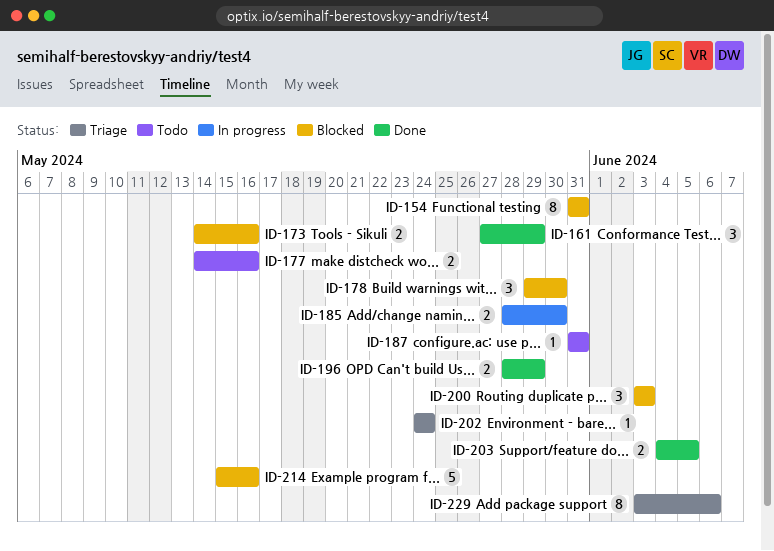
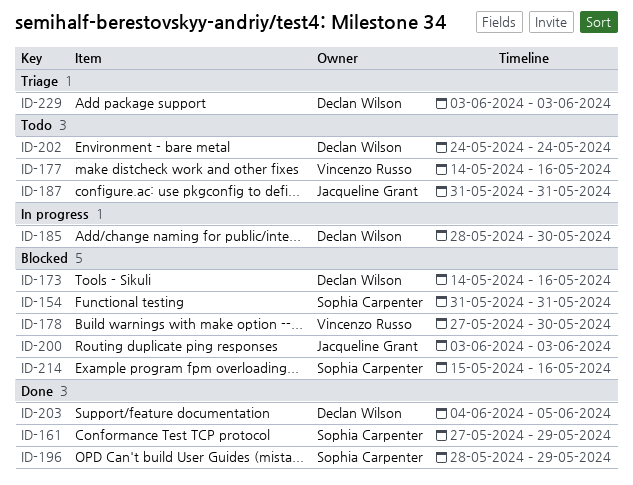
ID-178, start: May 29 -> May 27
ID-202, status: Triage -> Todo
ID-229, due: Jun 6 -> Jun 3

